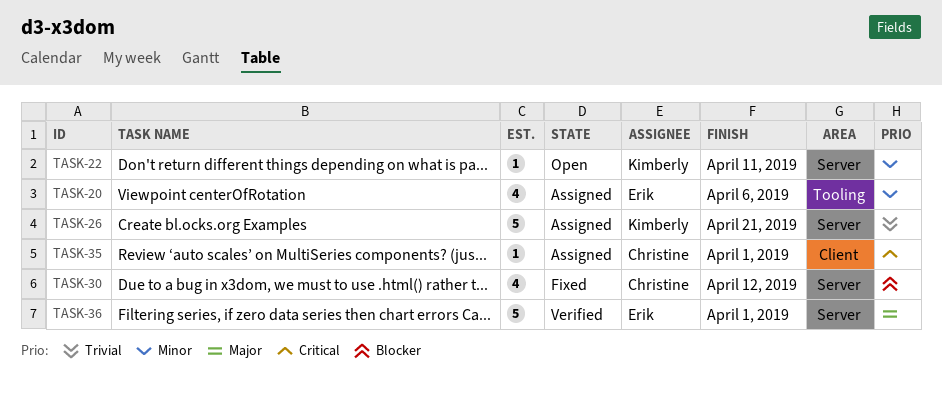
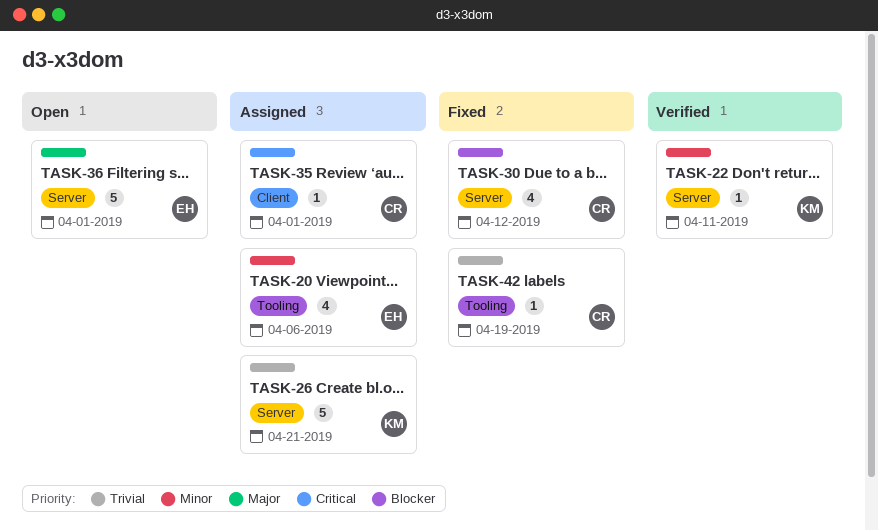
TASK-22, status: Open -> Verified
TASK-36, status: Verified -> Open
TASK-42: none -> present

